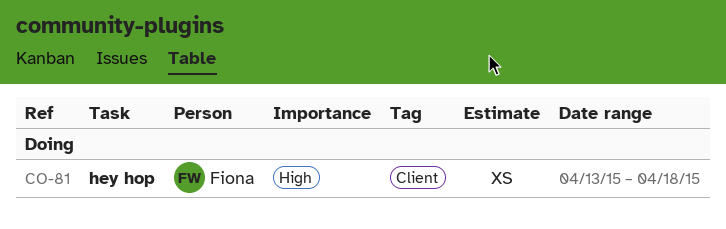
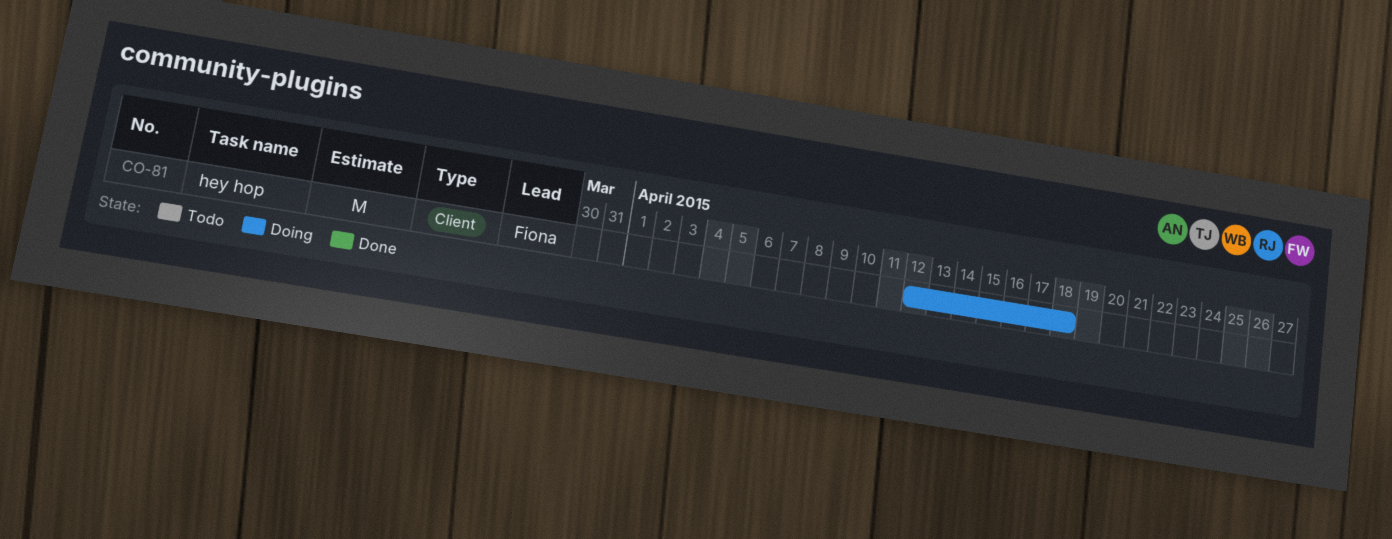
CO-81, estimate: XS -> M
CO-81, start: Apr 13 -> Apr 12

